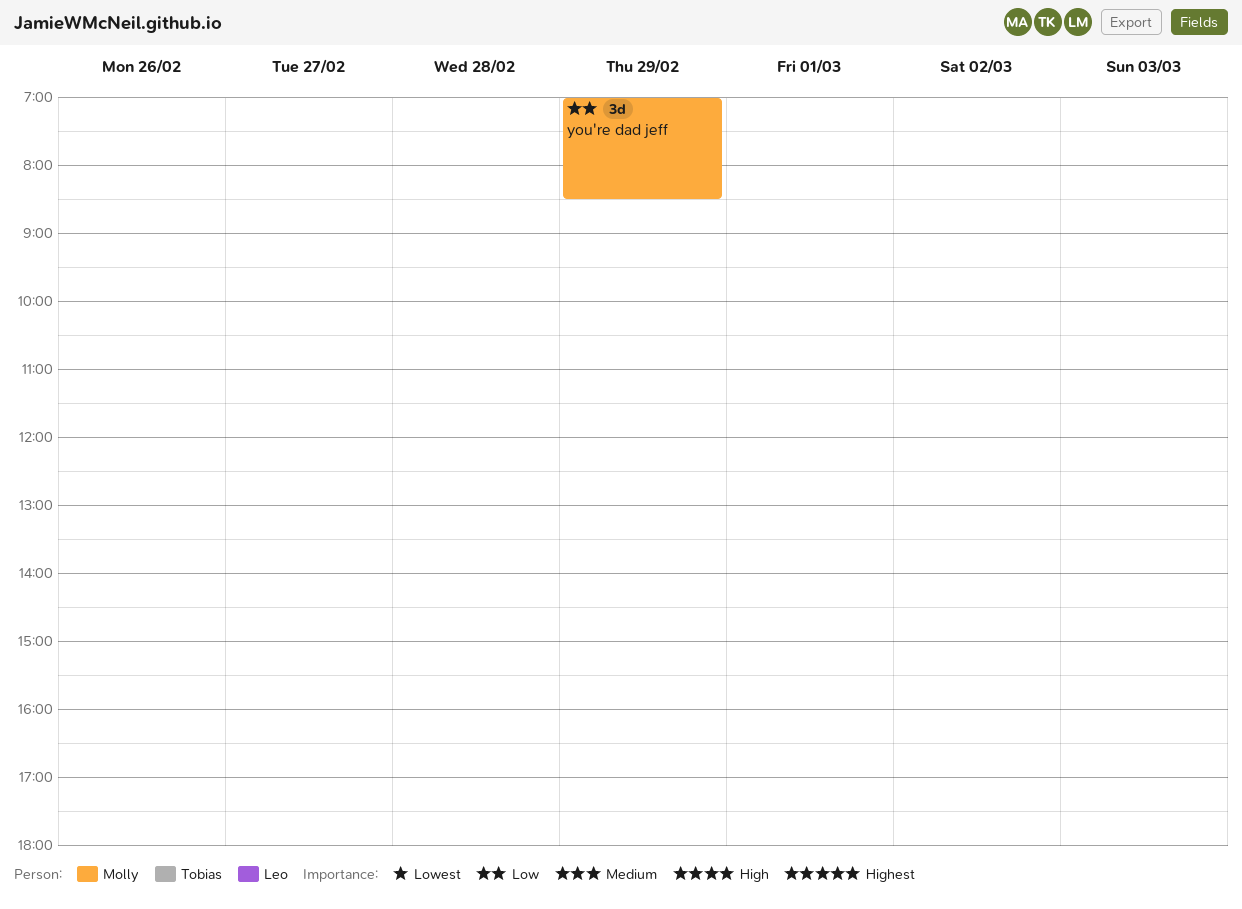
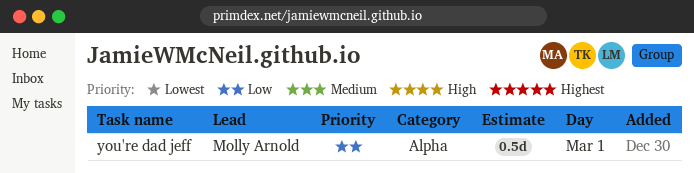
you're dad jeff, estimate: 3d -> 0.5d
you're dad jeff, day: Feb 29 -> Mar 1

